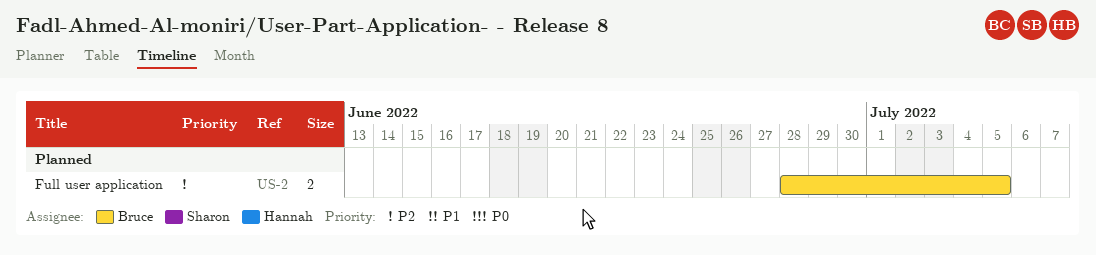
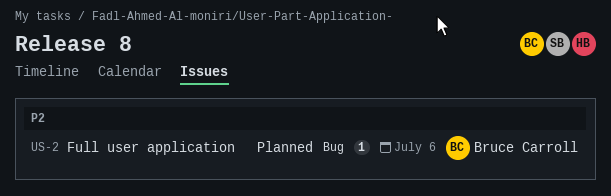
US-2, estimate: 2 -> 1
US-2, due: Jul 5 -> Jul 6

